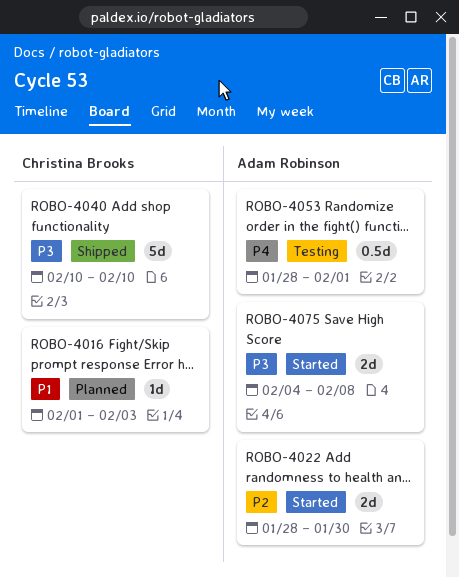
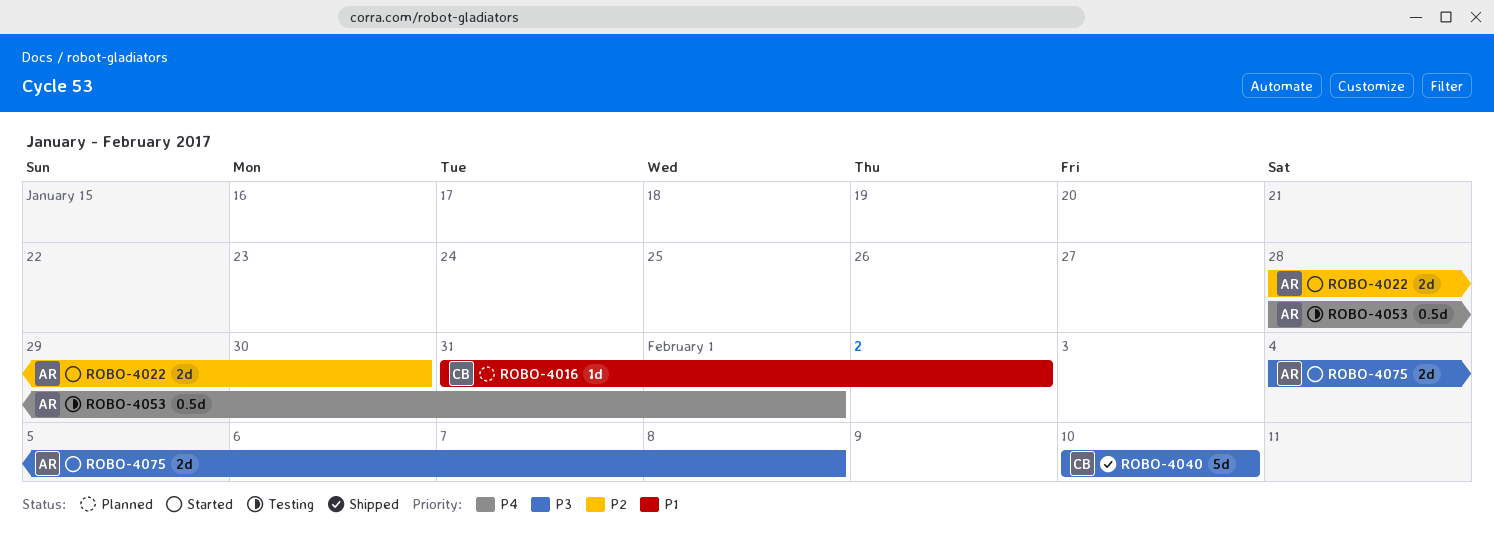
ROBO-4016, start: Feb 1 -> Jan 31
ROBO-4016, due: Feb 3 -> Feb 2

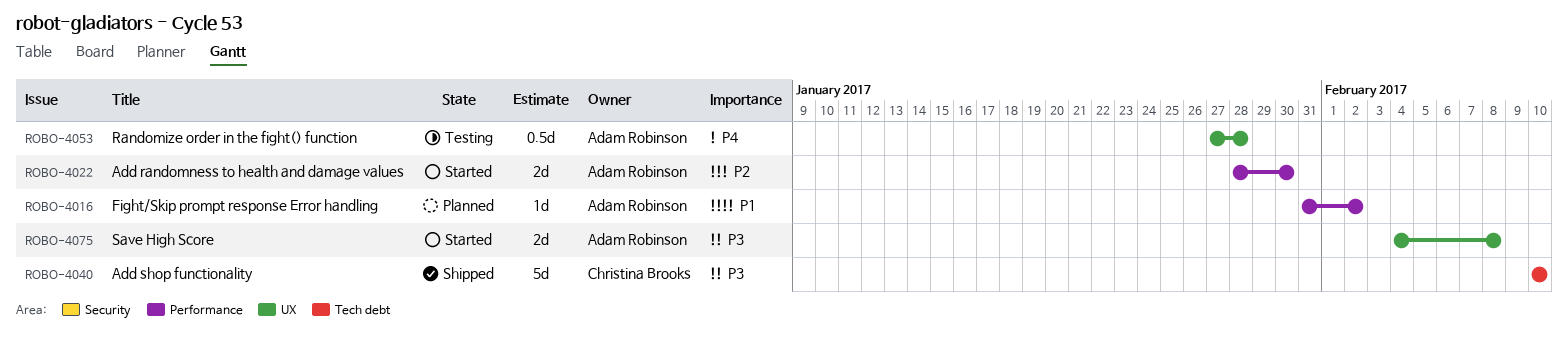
ROBO-4016, owner: Christina Brooks -> Adam Robinson
ROBO-4053, start: Jan 28 -> Jan 27
ROBO-4053, due: Feb 1 -> Jan 28

